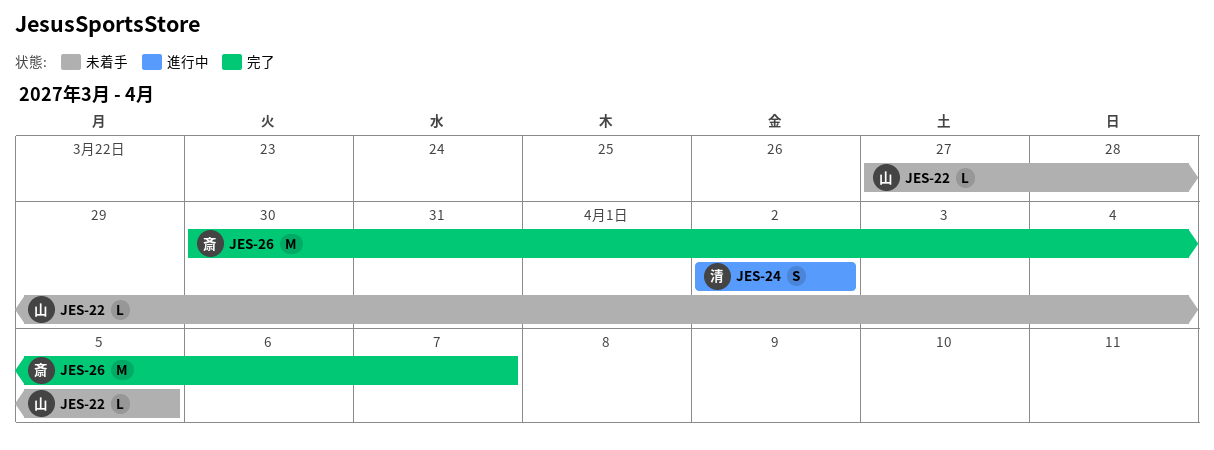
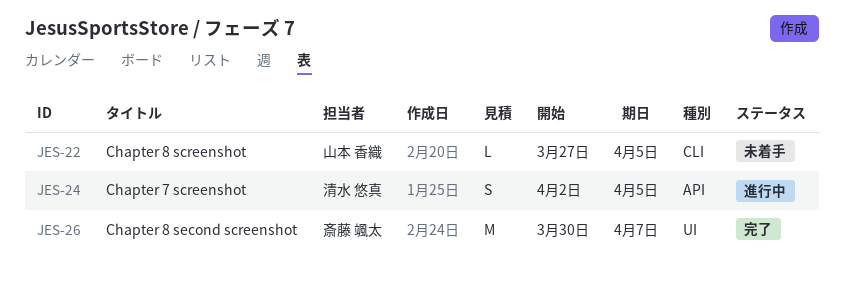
JES-24, due: Apr 2 -> Apr 5

